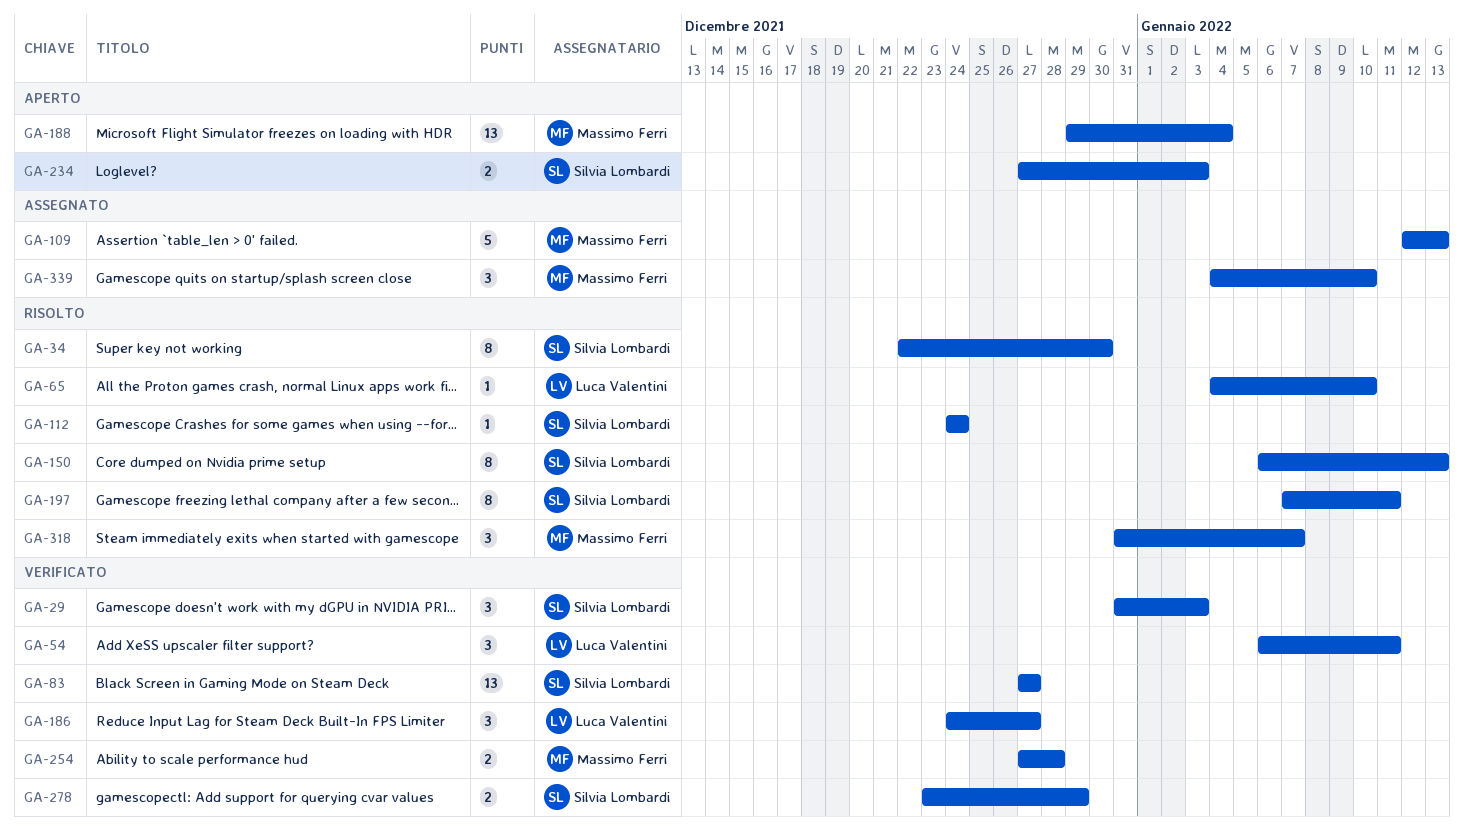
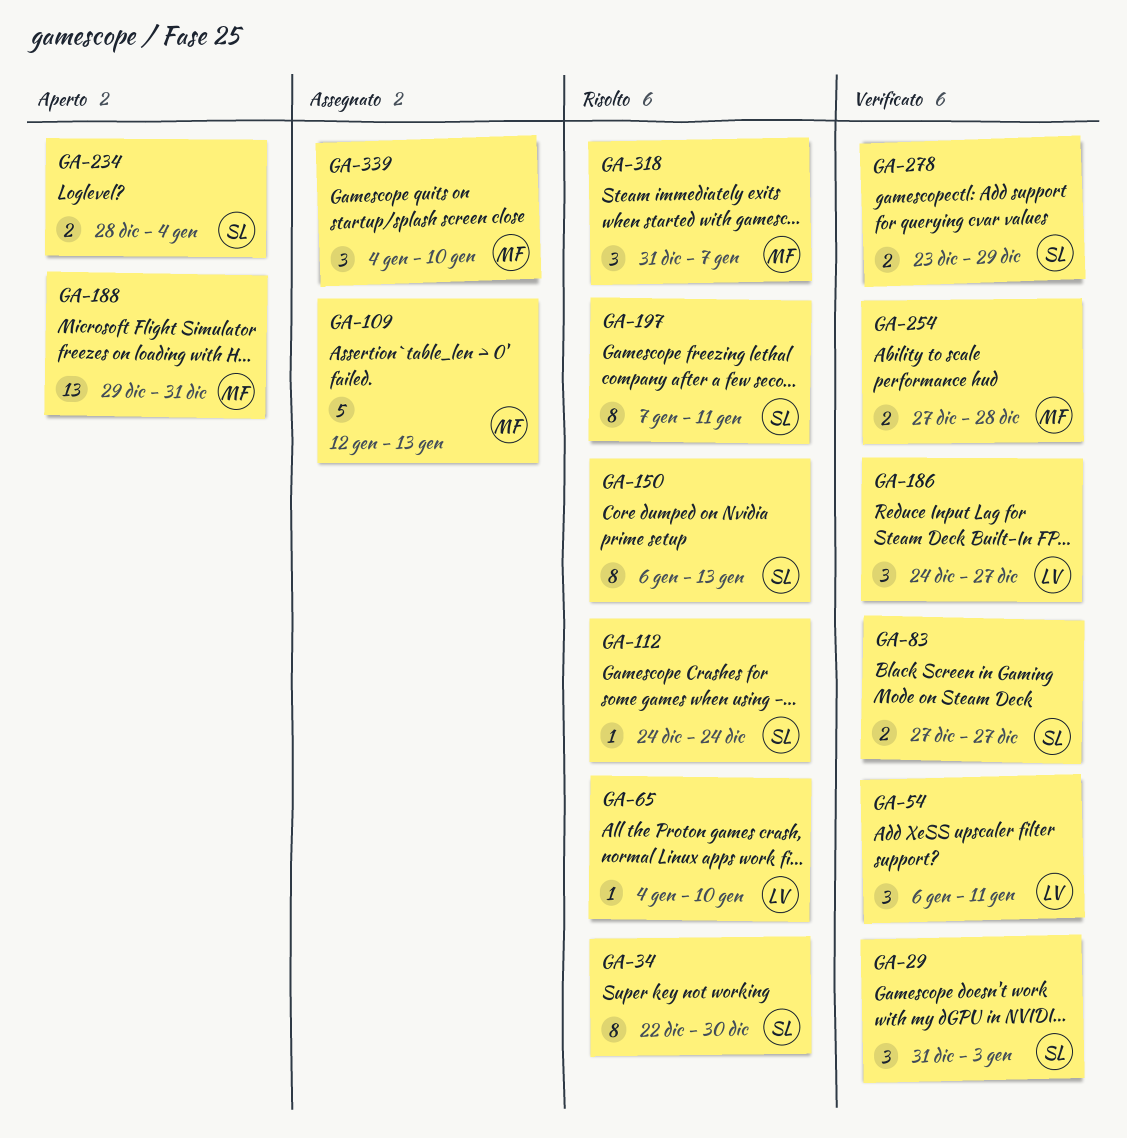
GA-83, estimate: 13 -> 2
GA-188, due: Jan 4 -> Dec 31
GA-234, start: Dec 27 -> Dec 28
GA-234, due: Jan 3 -> Jan 4

